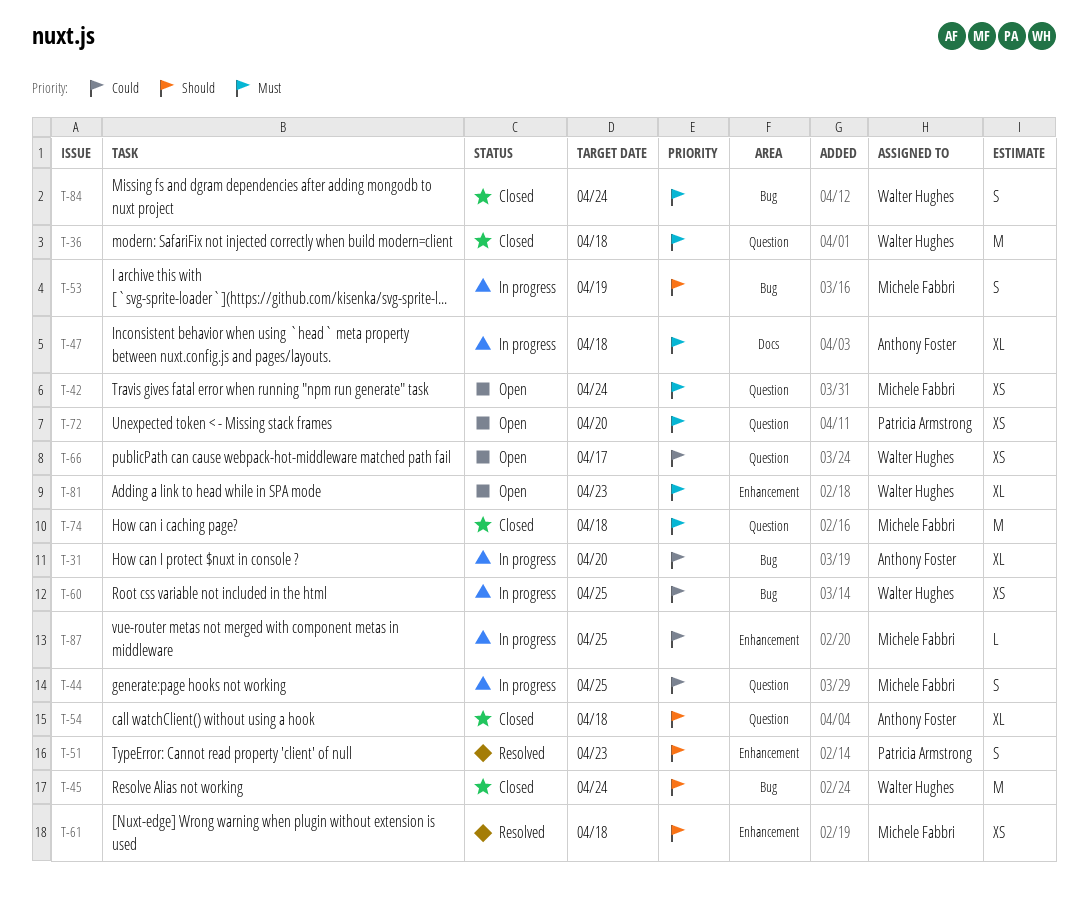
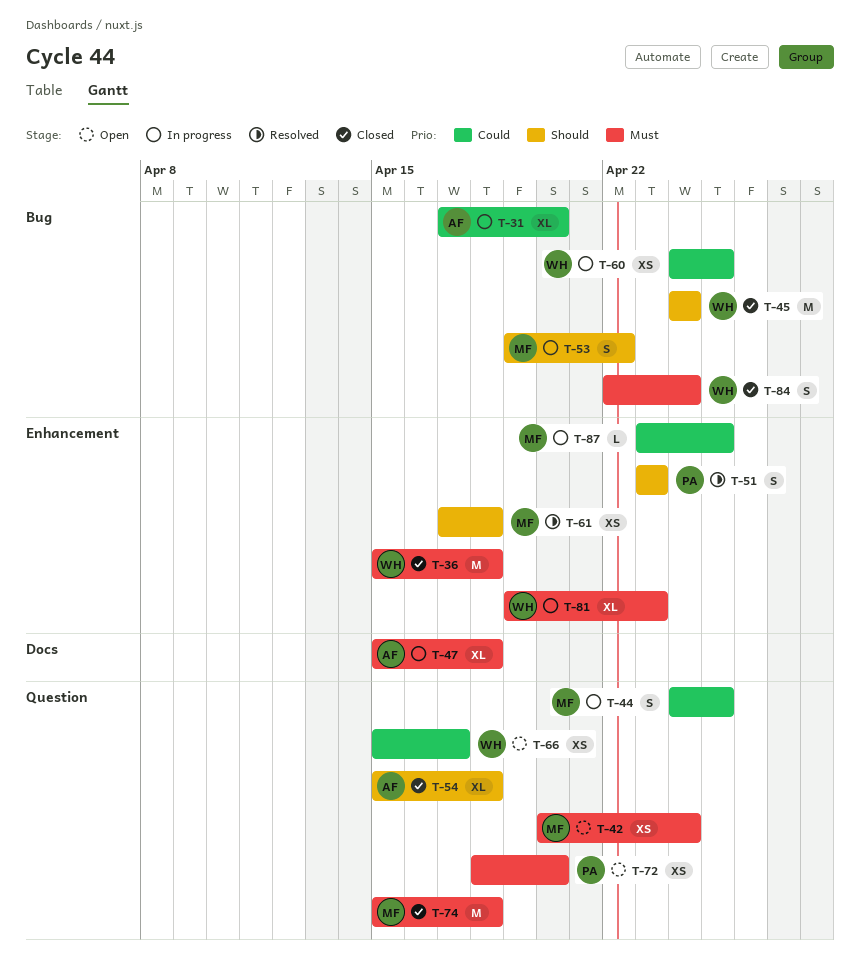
T-36, label: Question -> Enhancement
T-53, due: Apr 19 -> Apr 22
T-81, status: Open -> In progress

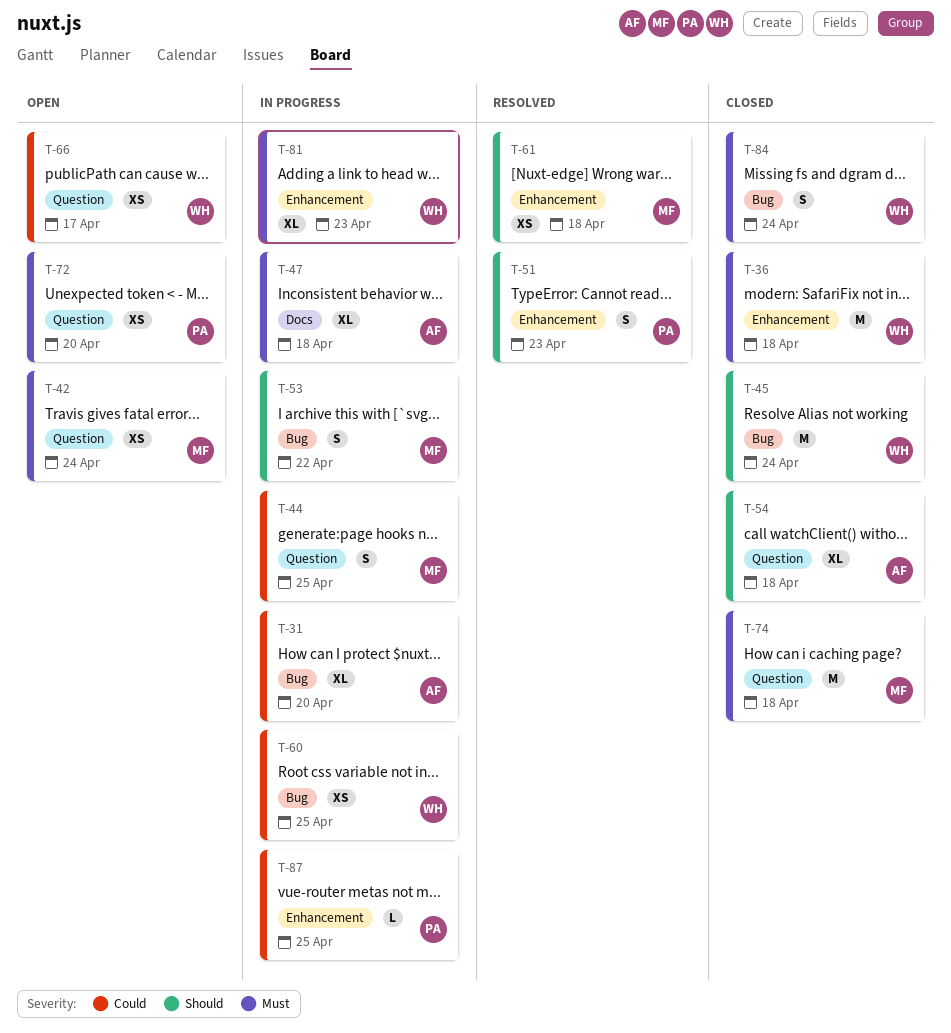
T-87, owner: MF -> PA

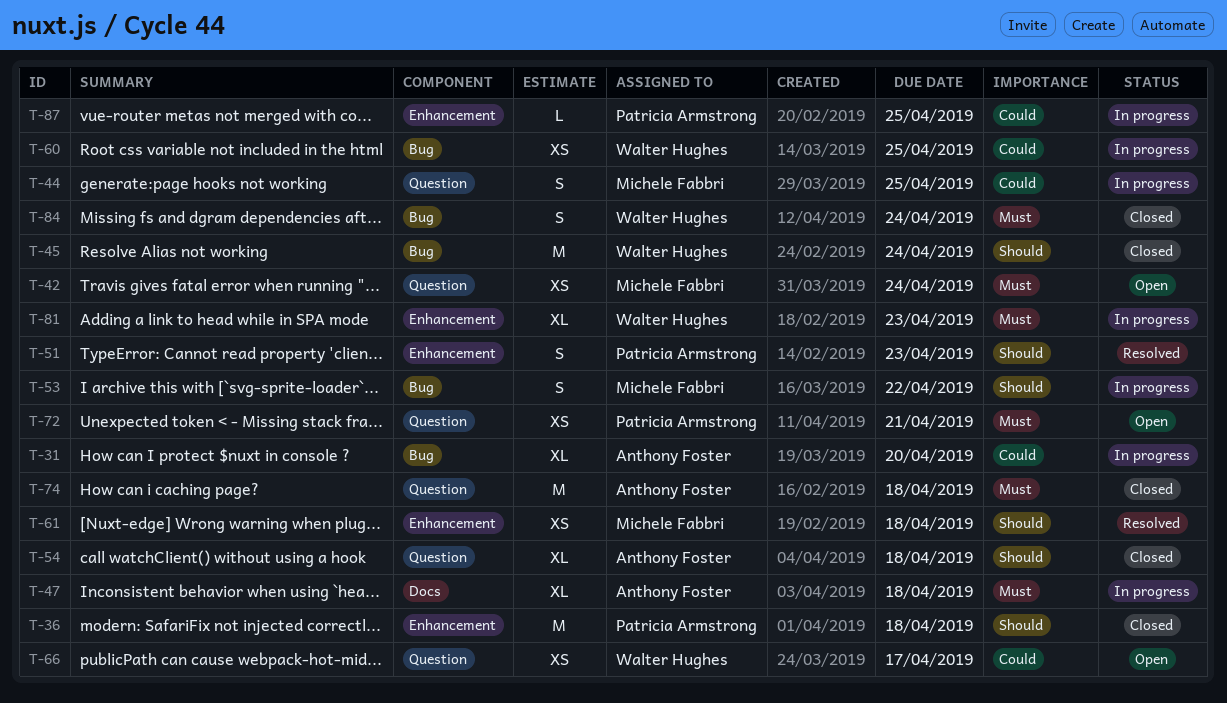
T-36, owner: Walter Hughes -> Patricia Armstrong
T-36, priority: Must -> Should
T-72, due: Apr 20 -> Apr 21
T-74, owner: Michele Fabbri -> Anthony Foster

